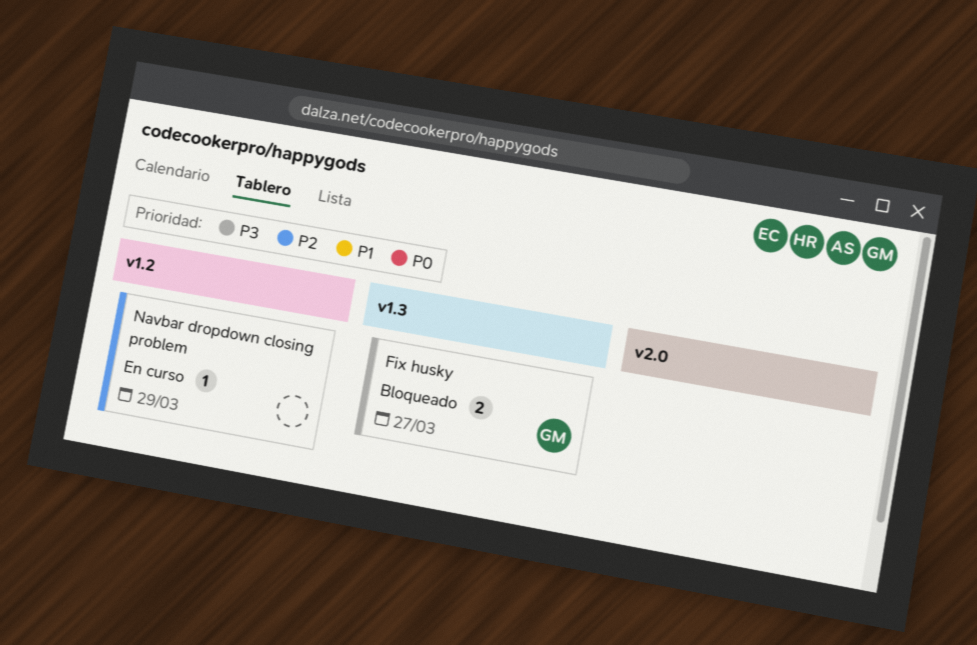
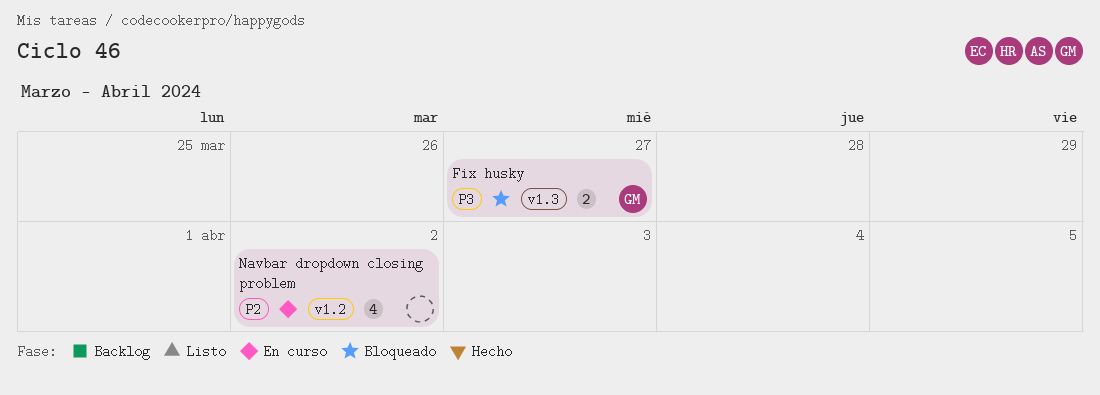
Navbar dropdown closing problem, estimate: 1 -> 4
Navbar dropdown closing problem, due: Mar 29 -> Apr 2

